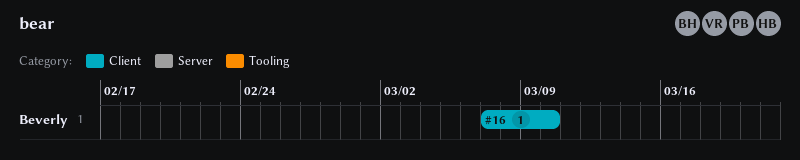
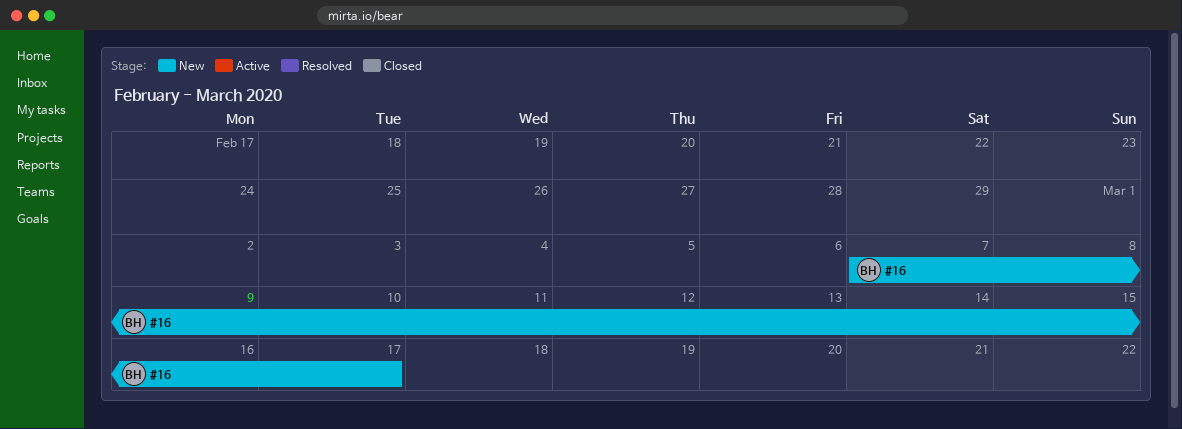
#16, due: Mar 10 -> Mar 17

